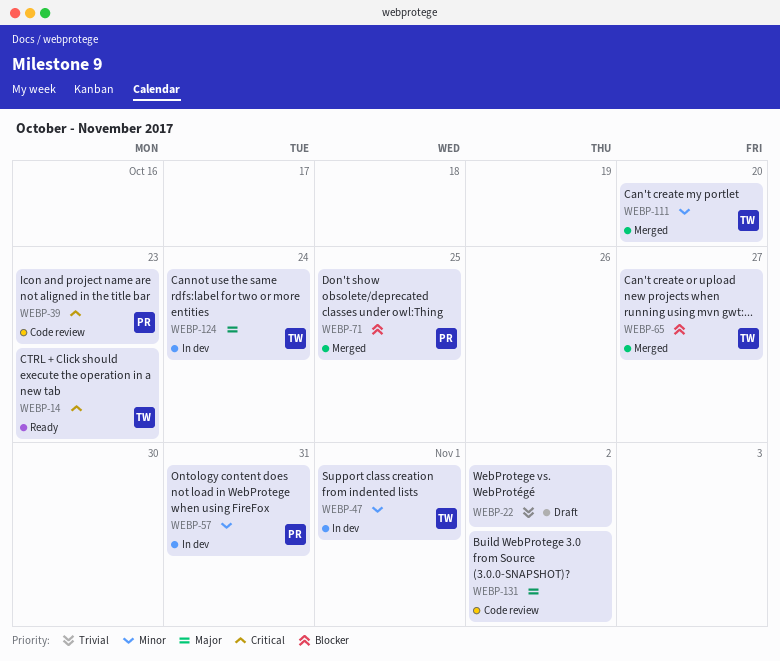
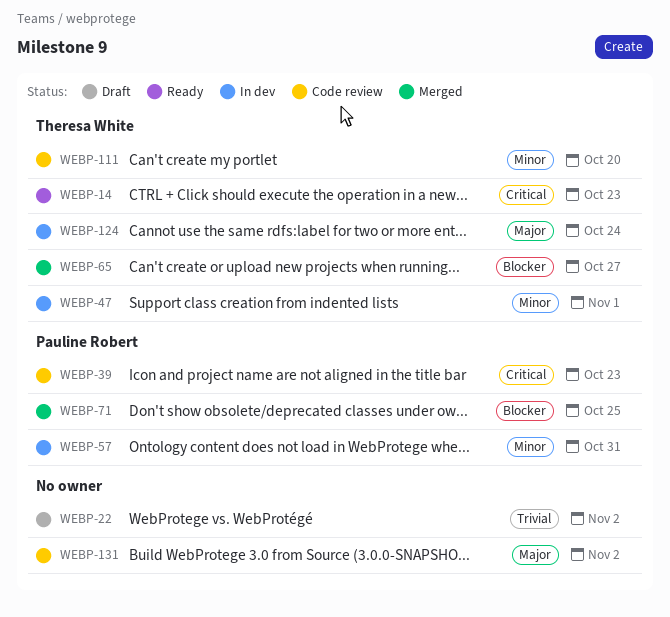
WEBP-111, status: Merged -> Code review

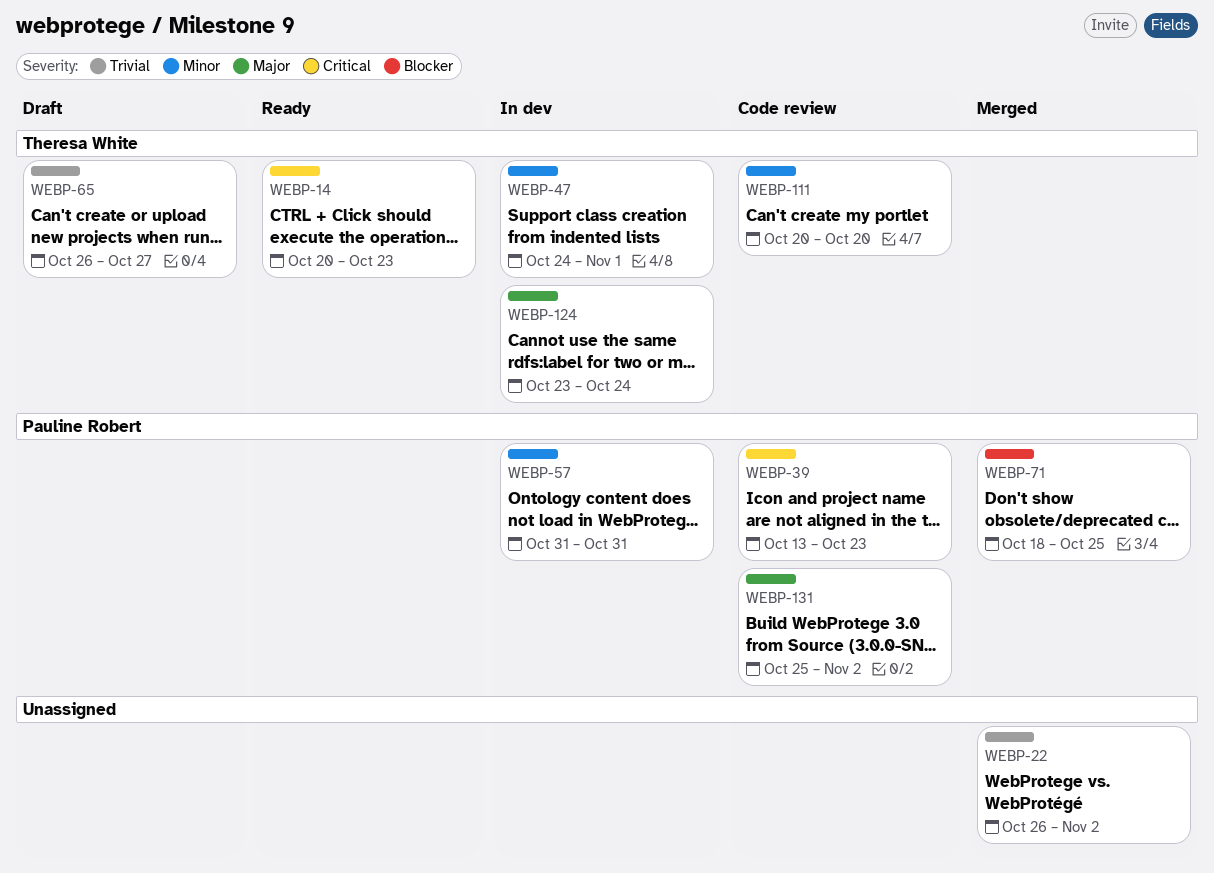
WEBP-22, status: Draft -> Merged
WEBP-65, status: Merged -> Draft
WEBP-65, priority: Blocker -> Trivial
WEBP-131, owner: none -> Pauline Robert

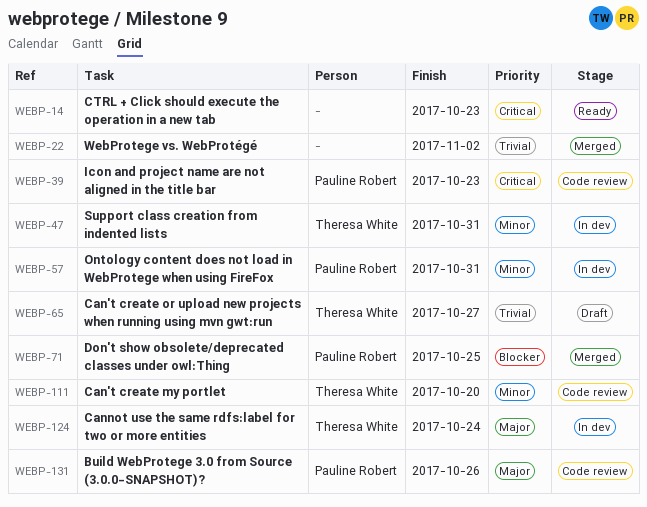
WEBP-14, owner: Theresa White -> none
WEBP-47, due: Nov 1 -> Oct 31
WEBP-131, due: Nov 2 -> Oct 26

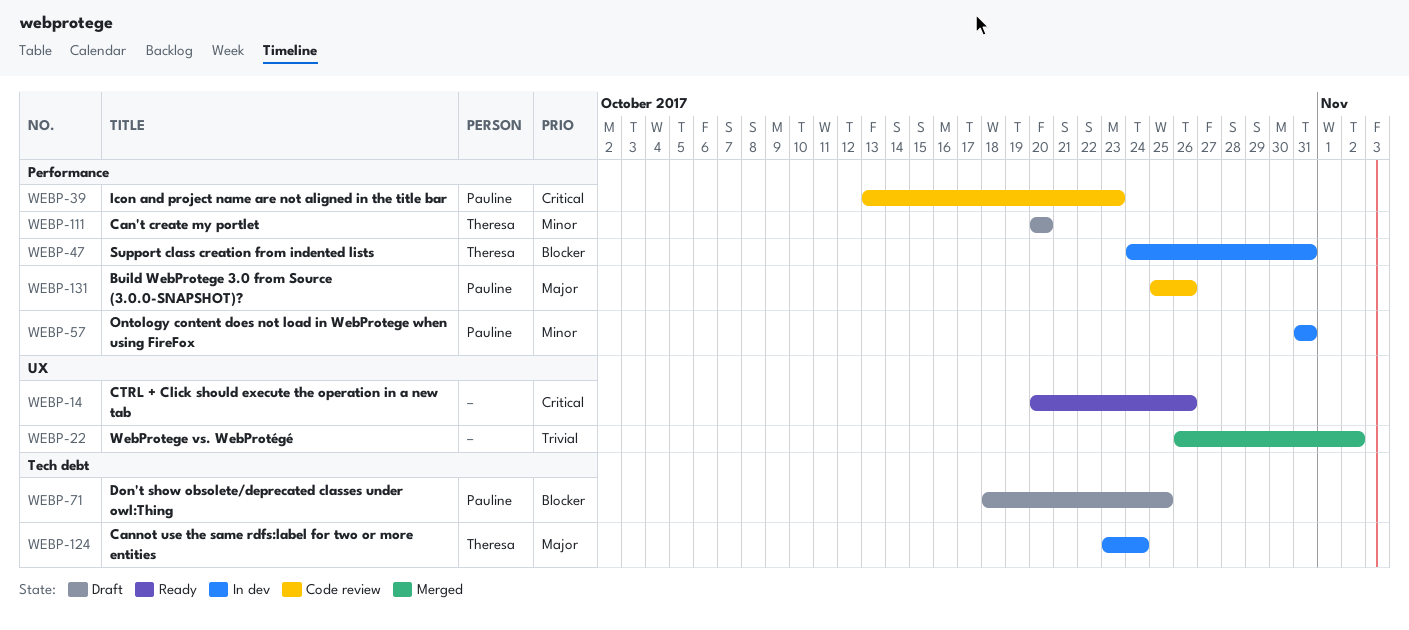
WEBP-14, due: Oct 23 -> Oct 26
WEBP-47, priority: Minor -> Blocker
WEBP-65: present -> none
WEBP-71, status: Merged -> Draft
WEBP-111, status: Code review -> Draft

